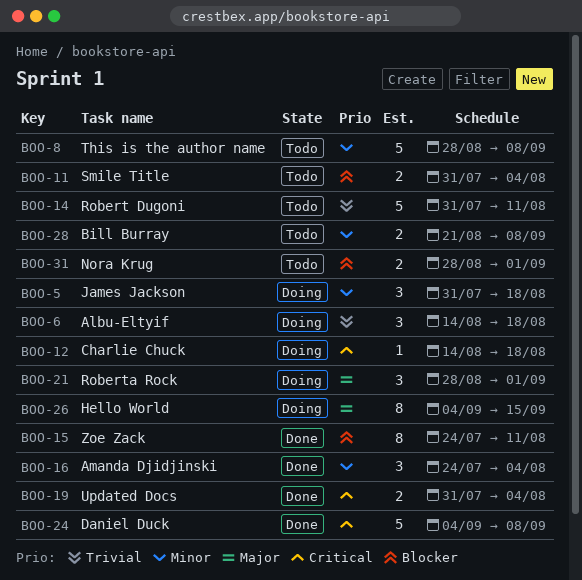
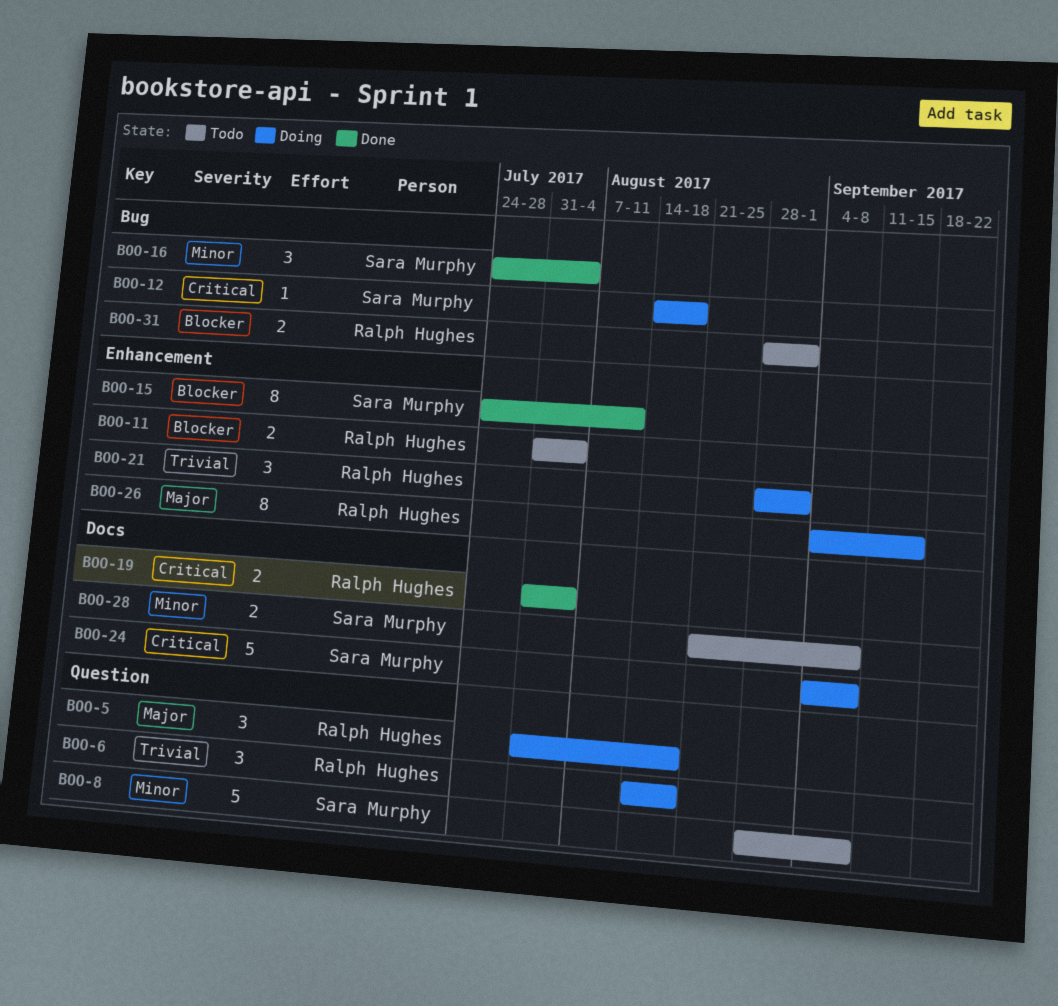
BOO-5, priority: Minor -> Major
BOO-14: present -> none
BOO-21, priority: Major -> Trivial
BOO-24, status: Done -> Doing

